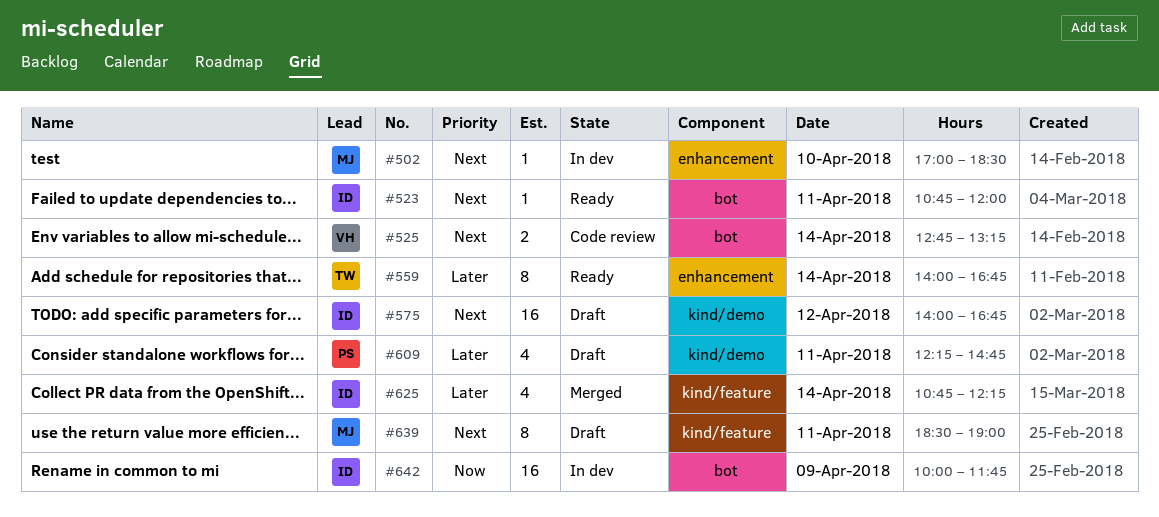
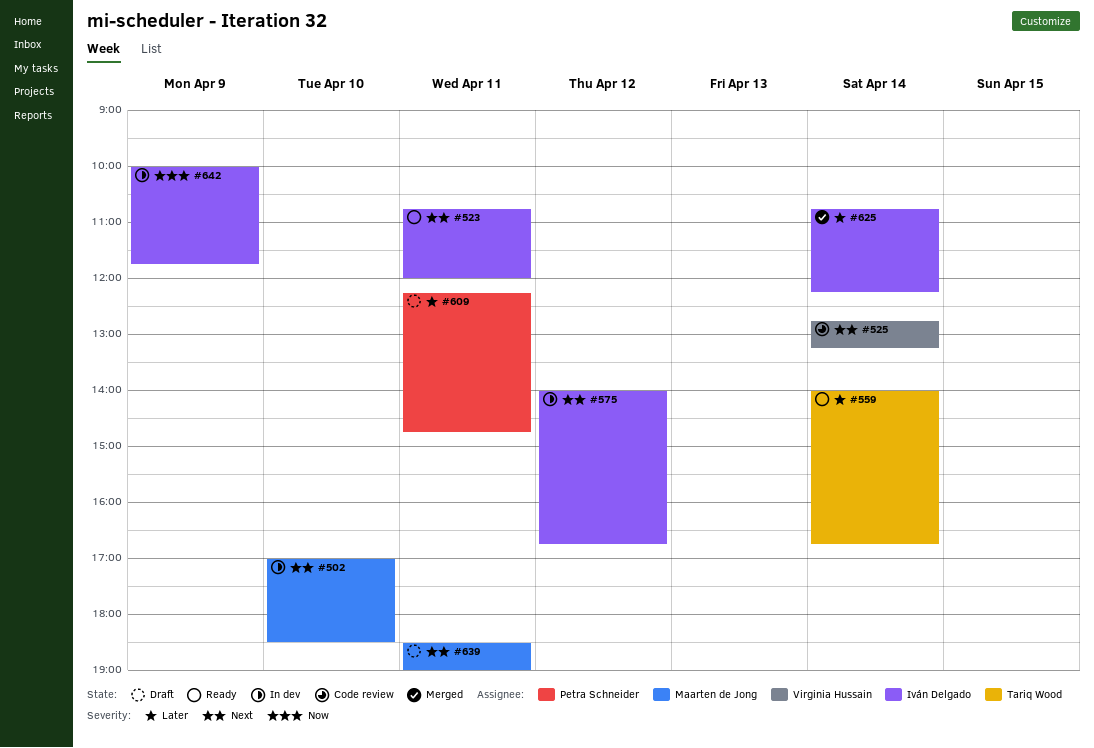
#575, status: Draft -> In dev

